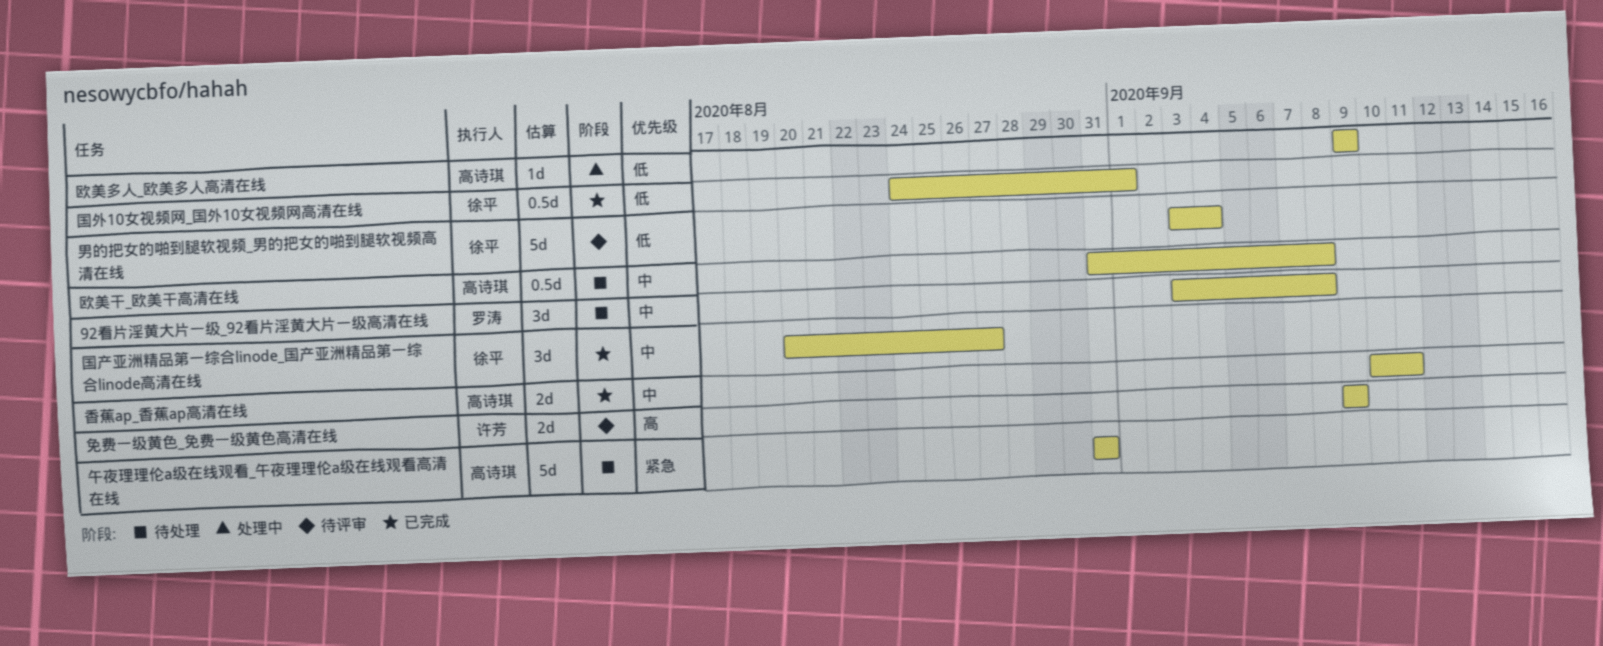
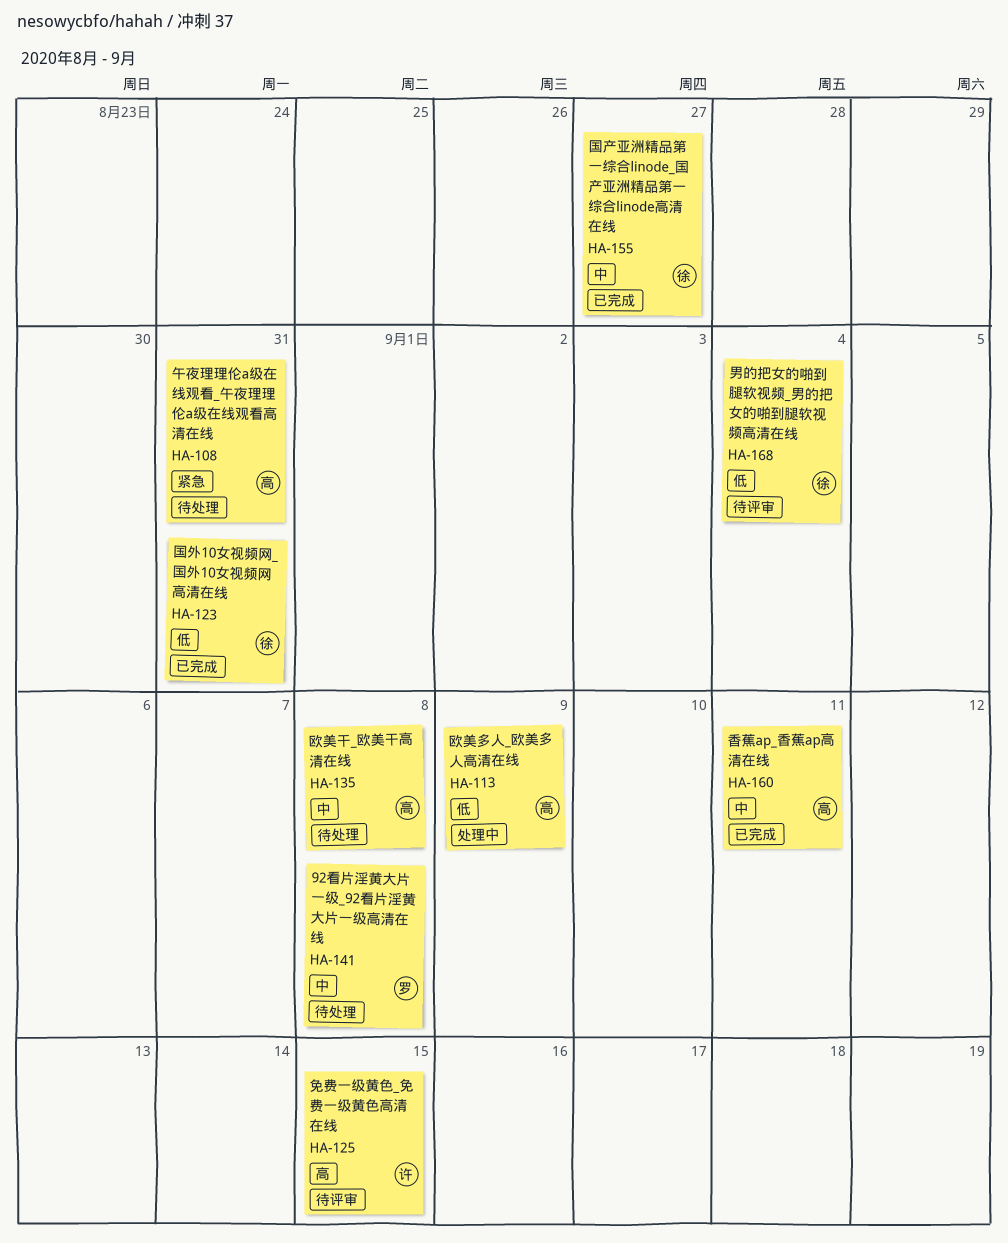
免费一级黄色_免费一级黄色高清在线, due: Sep 9 -> Sep 15
国外10女视频网_国外10女视频网高清在线, due: Sep 1 -> Aug 31

